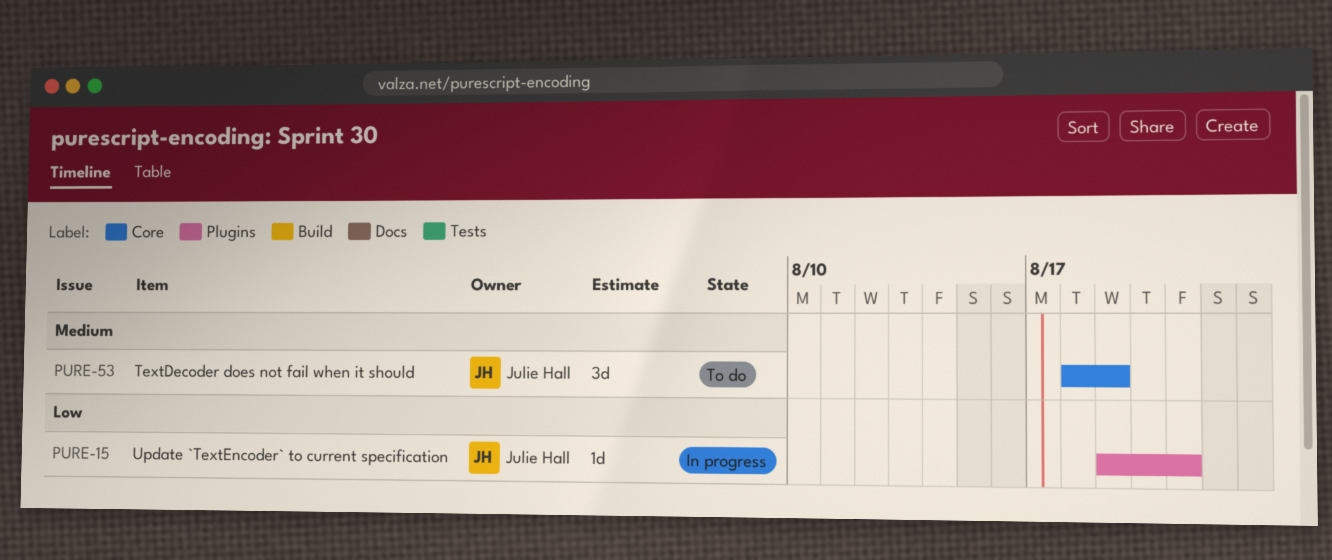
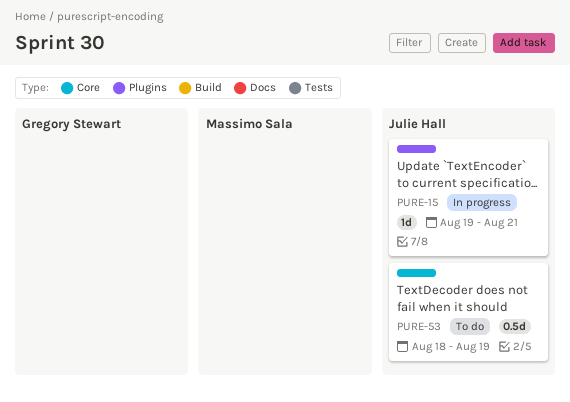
PURE-53, estimate: 3d -> 0.5d

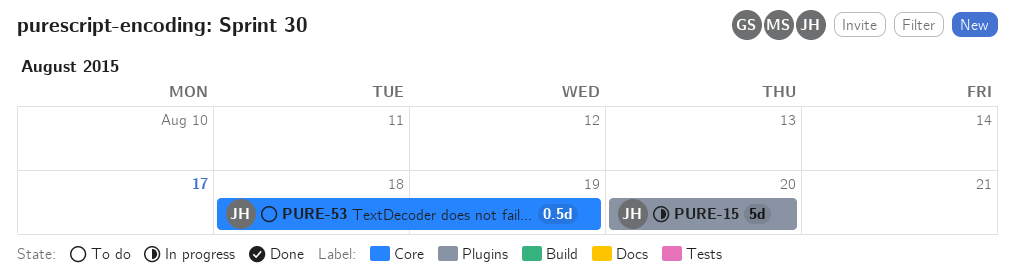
PURE-15, estimate: 1d -> 5d
PURE-15, start: Aug 19 -> Aug 20
PURE-15, due: Aug 21 -> Aug 20

